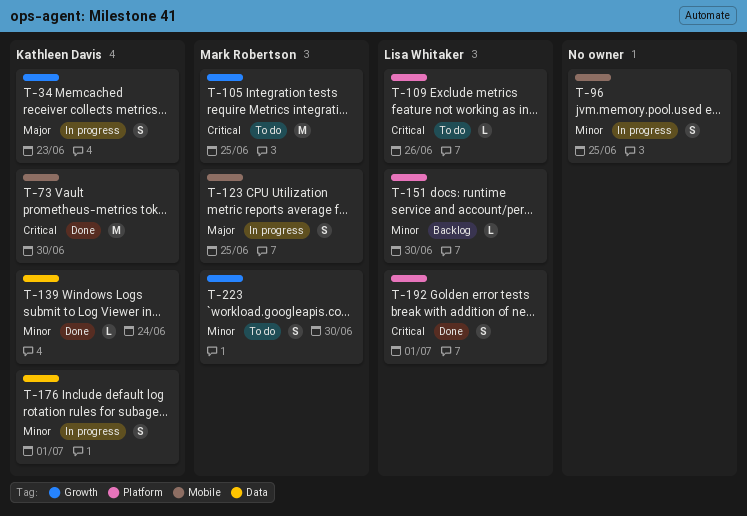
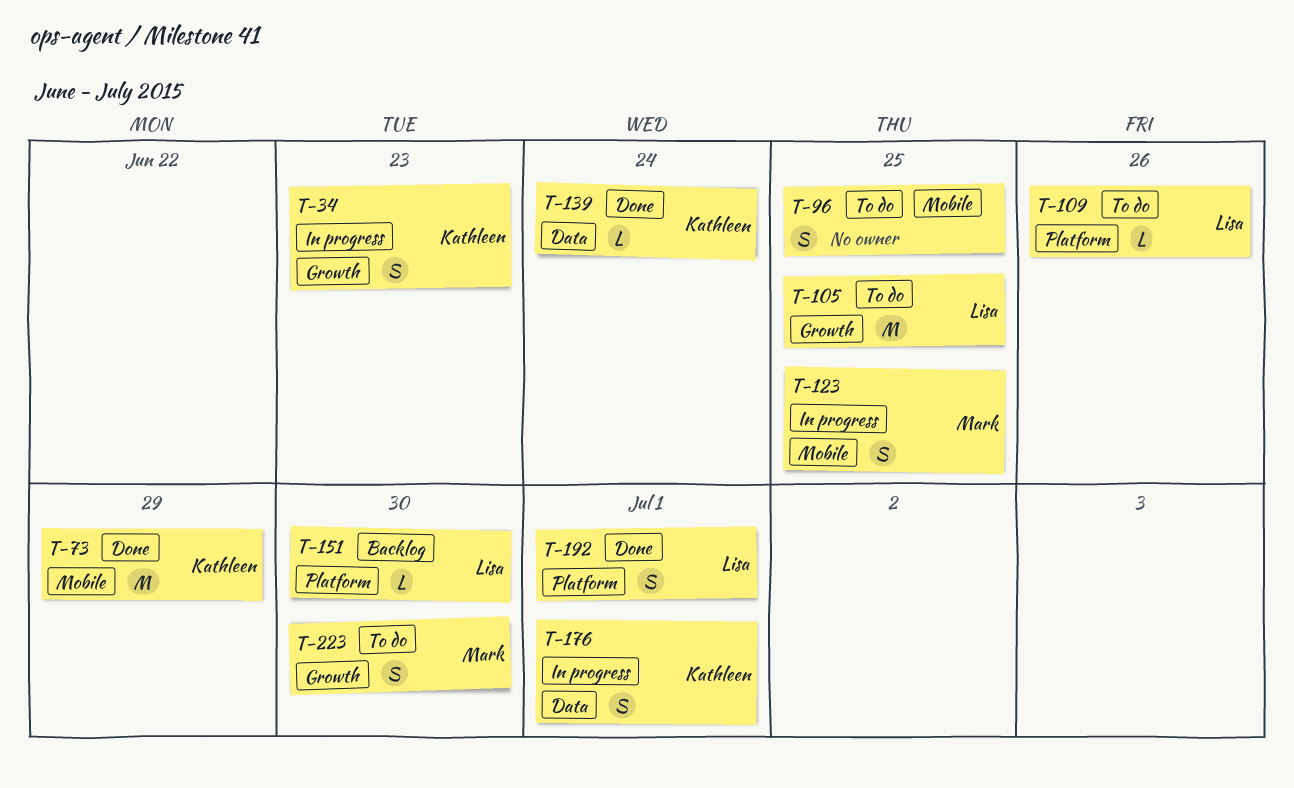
T-73, due: Jun 30 -> Jun 29
T-96, status: In progress -> To do
T-105, owner: Mark Robertson -> Lisa Whitaker

